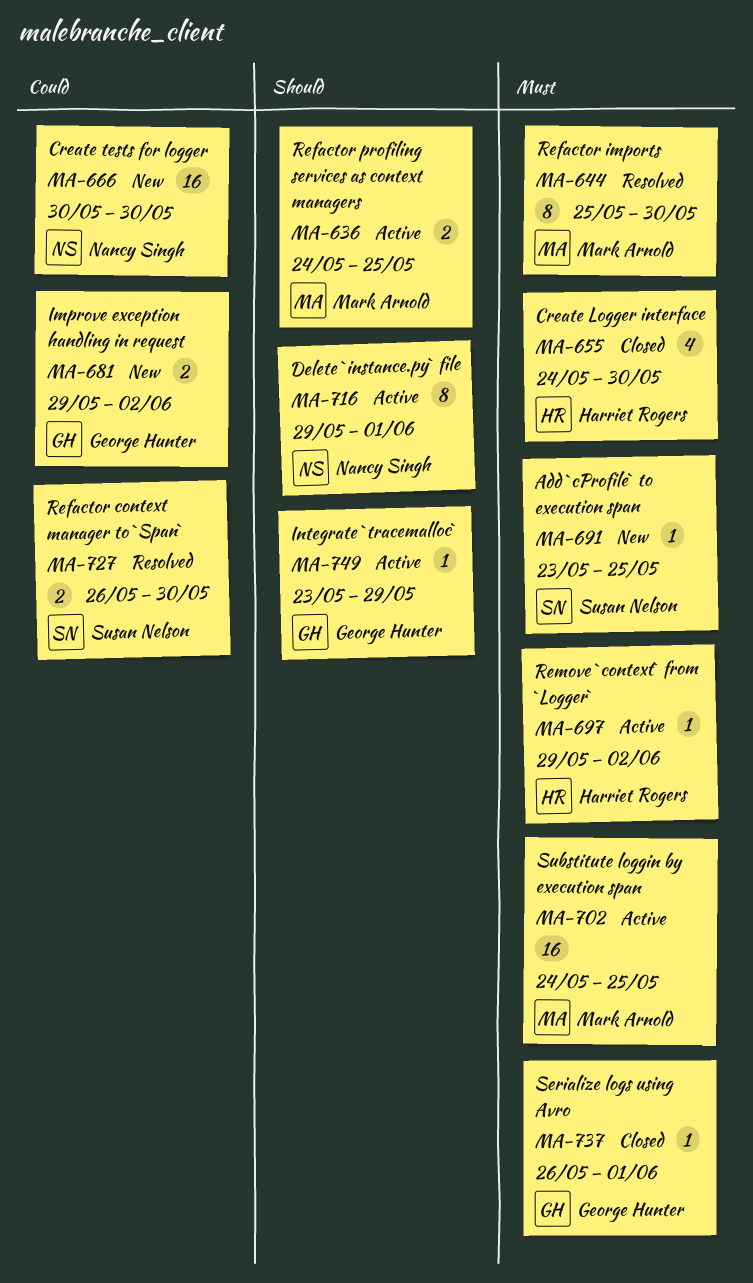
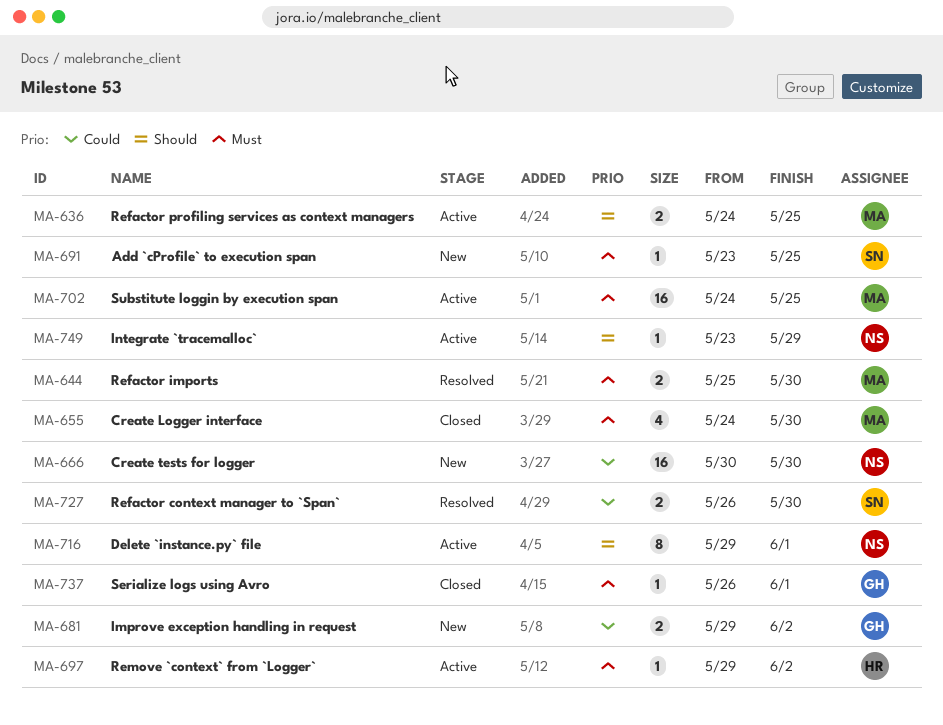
MA-644, estimate: 8 -> 2
MA-655, owner: Harriet Rogers -> Mark Arnold
MA-749, owner: George Hunter -> Nancy Singh

